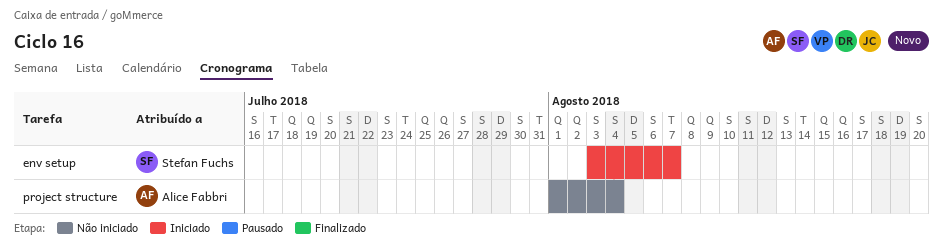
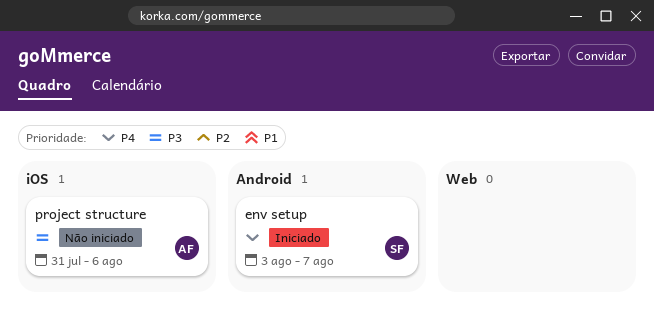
project structure, start: Aug 1 -> Jul 31
project structure, due: Aug 4 -> Aug 6

